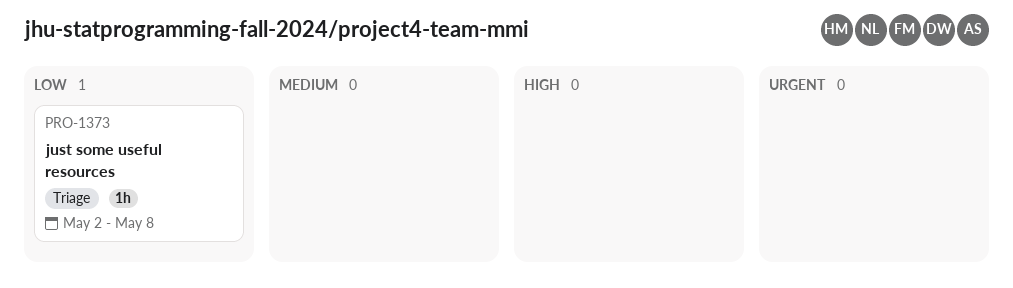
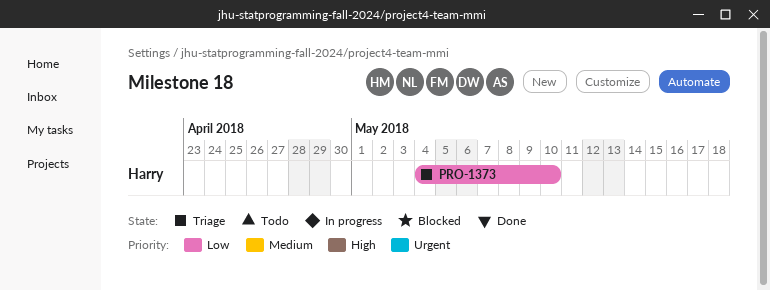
PRO-1373, start: May 2 -> May 4
PRO-1373, due: May 8 -> May 10

